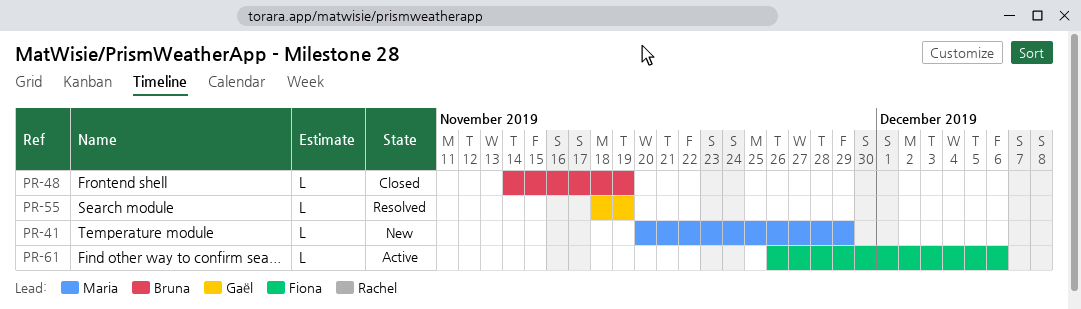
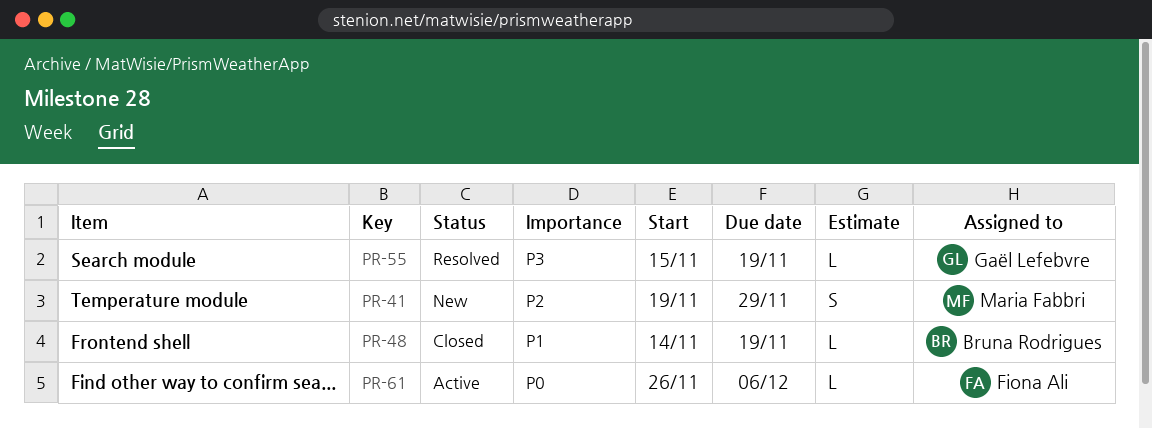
PR-41, estimate: L -> S
PR-41, start: Nov 20 -> Nov 19
PR-55, start: Nov 18 -> Nov 15

